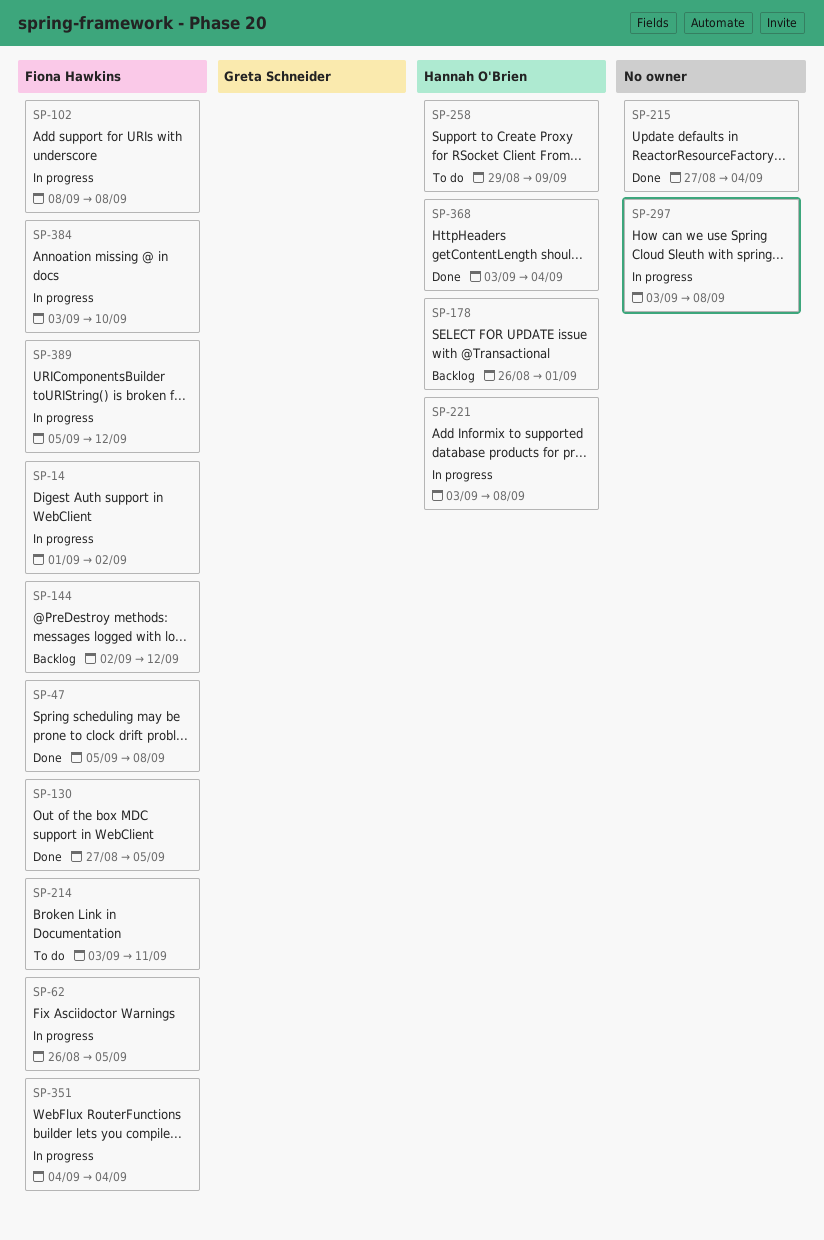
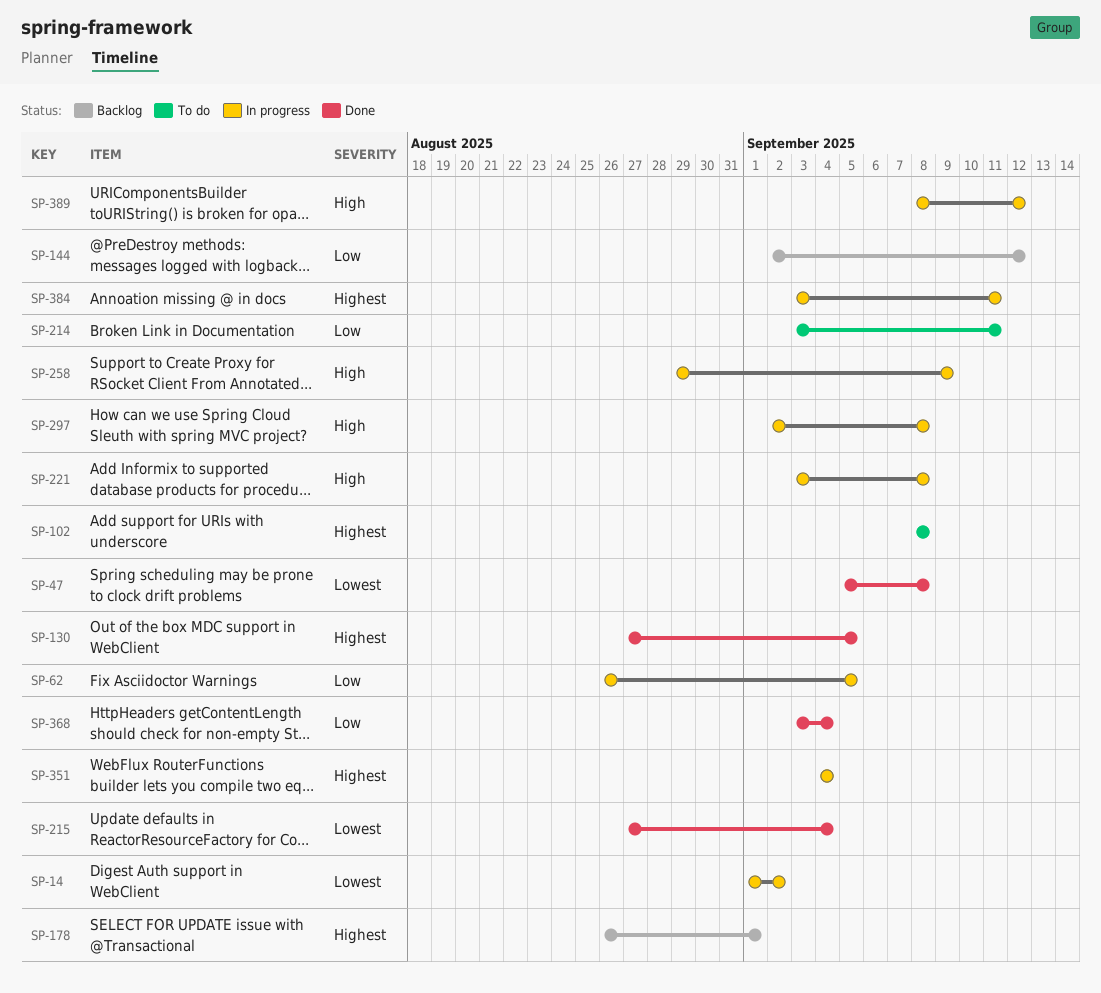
SP-102, status: In progress -> To do
SP-258, status: To do -> In progress
SP-297, start: Sep 3 -> Sep 2
SP-384, due: Sep 10 -> Sep 11
SP-389, start: Sep 5 -> Sep 8

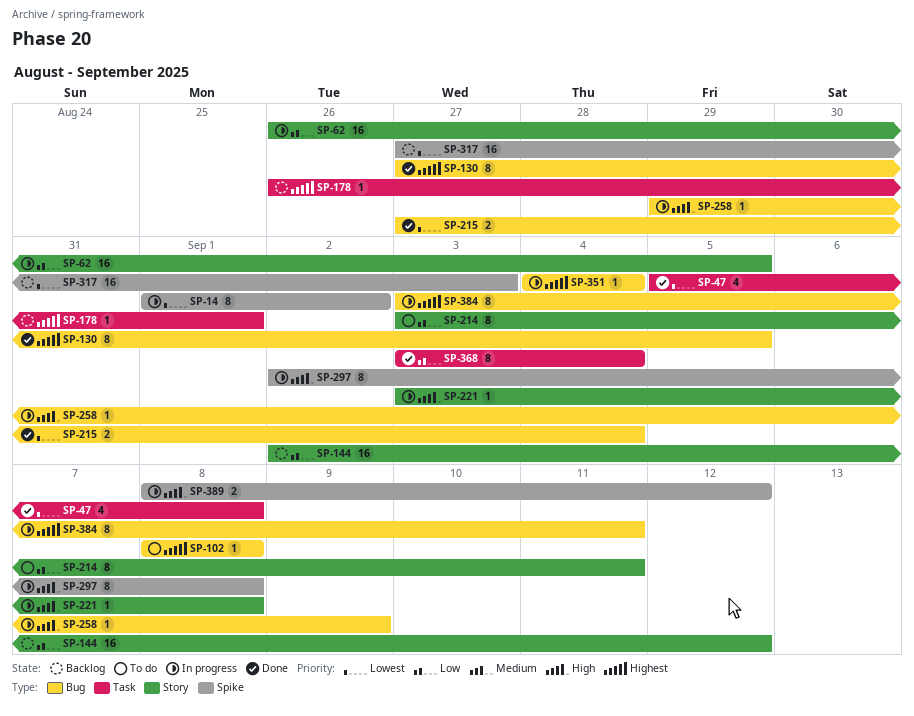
SP-317: none -> present

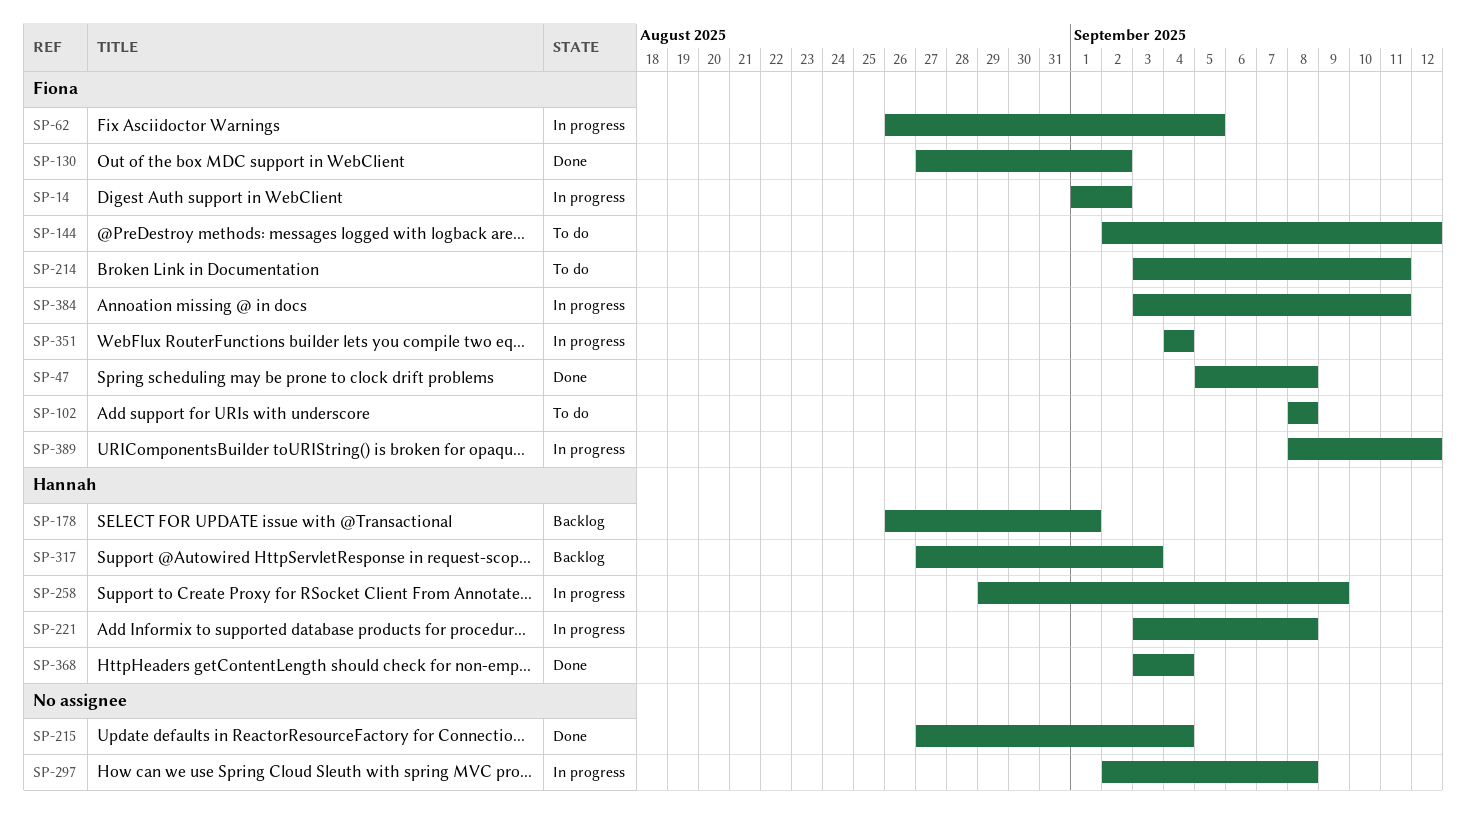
SP-130, due: Sep 5 -> Sep 2
SP-144, status: Backlog -> To do

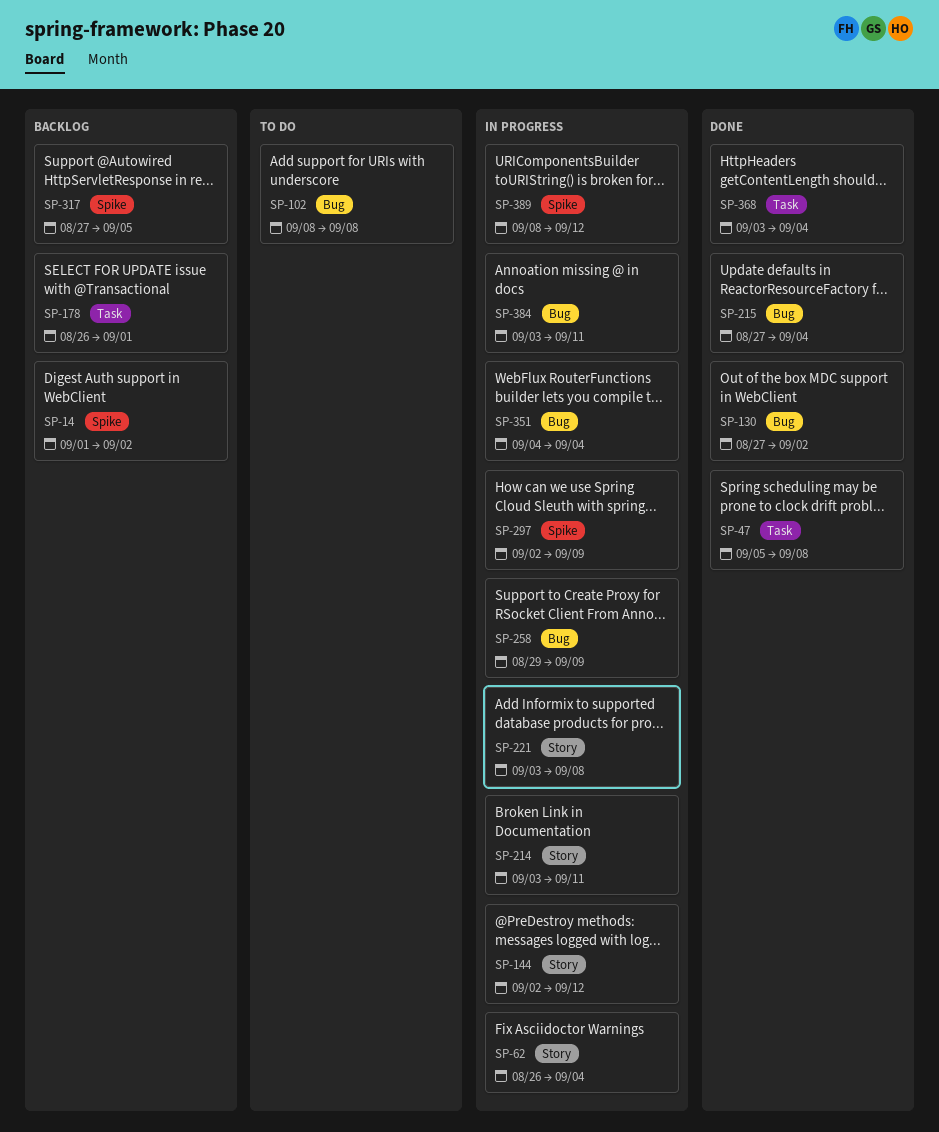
SP-14, status: In progress -> Backlog
SP-62, due: Sep 5 -> Sep 4
SP-144, status: To do -> In progress
SP-214, status: To do -> In progress
SP-297, due: Sep 8 -> Sep 9
SP-317, due: Sep 3 -> Sep 5

